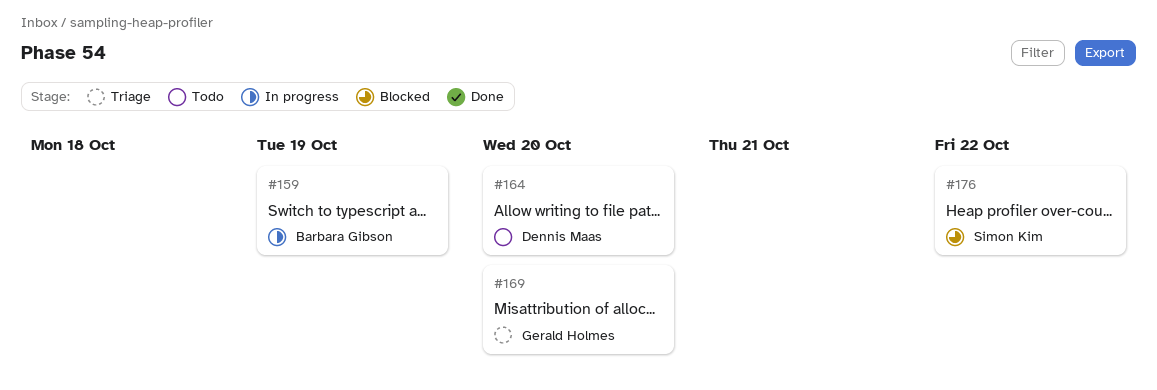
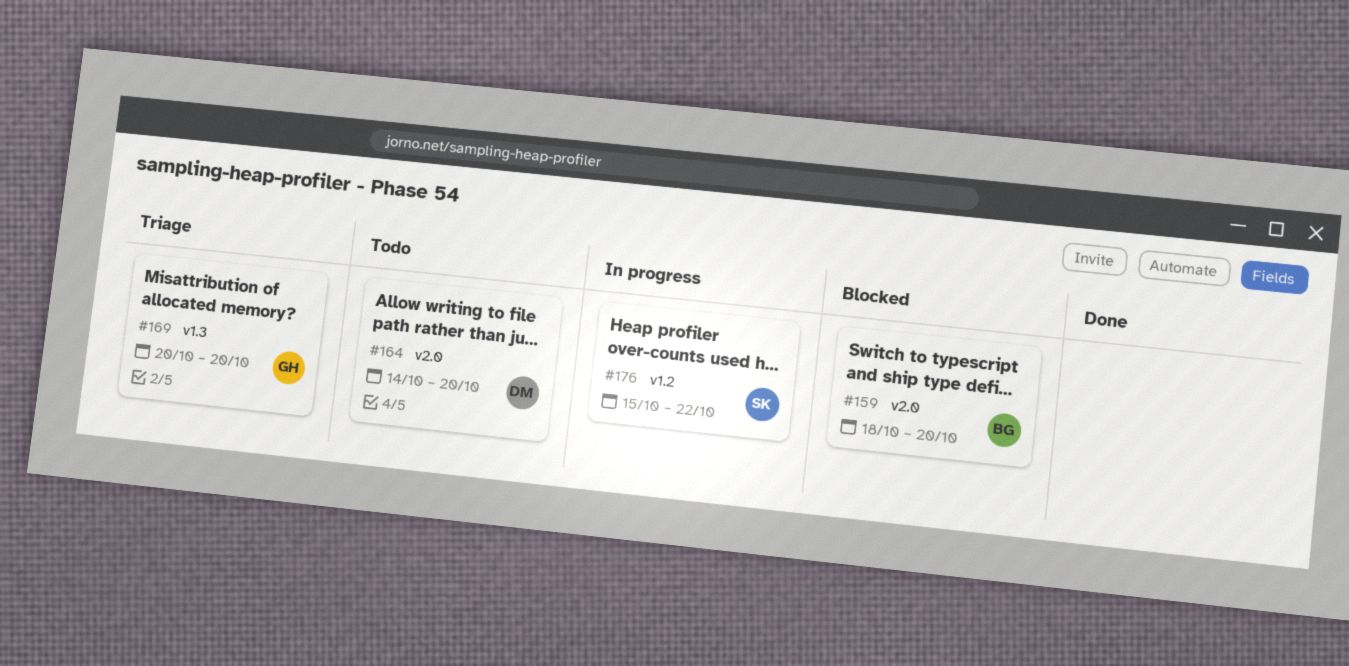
#159, status: In progress -> Blocked
#159, due: Oct 19 -> Oct 20
#176, status: Blocked -> In progress

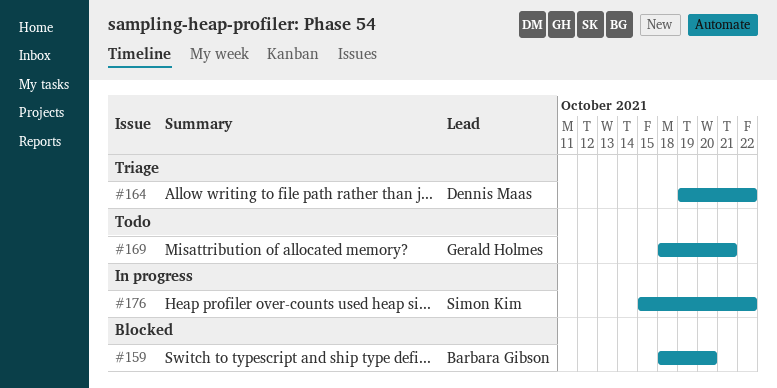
#164, status: Todo -> Triage
#164, start: Oct 14 -> Oct 19
#164, due: Oct 20 -> Oct 22
#169, status: Triage -> Todo
#169, start: Oct 20 -> Oct 18
#169, due: Oct 20 -> Oct 21

